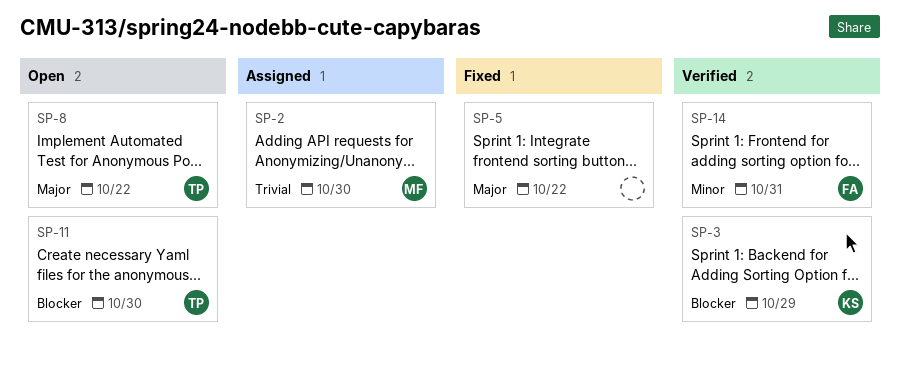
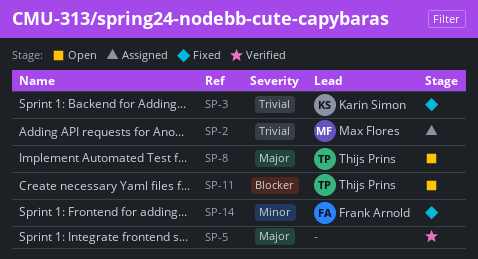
SP-3, status: Verified -> Fixed
SP-3, priority: Blocker -> Trivial
SP-5, status: Fixed -> Verified
SP-14, status: Verified -> Fixed

